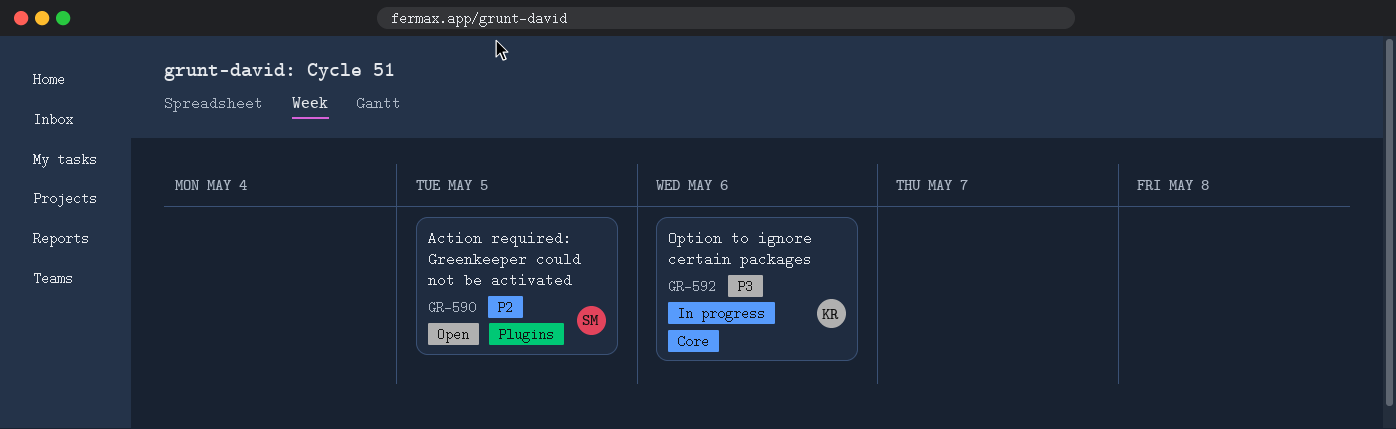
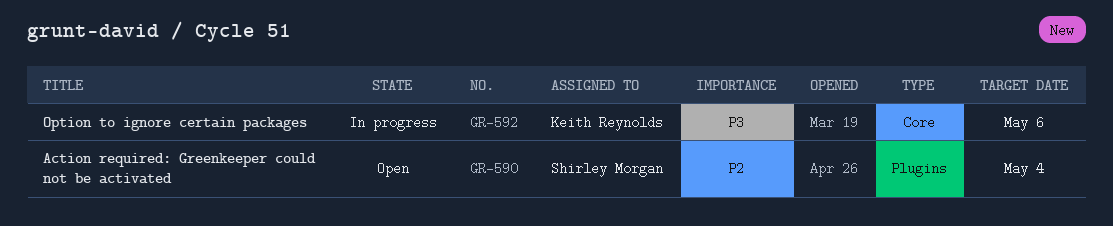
GR-590, due: May 5 -> May 4

